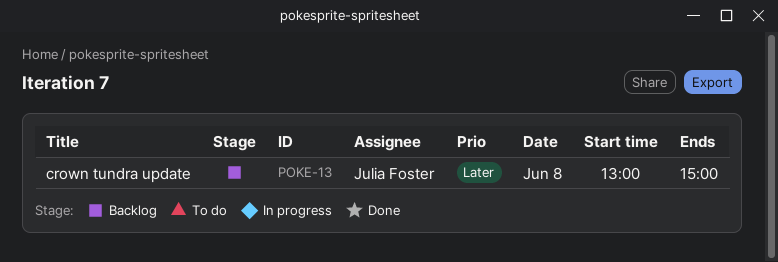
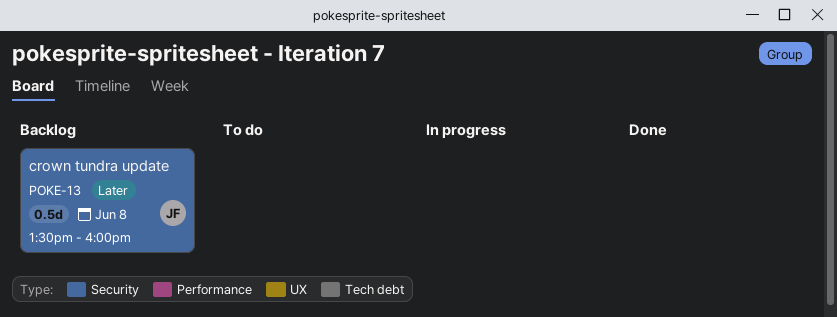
POKE-13, begins: 13:00 -> 13:30
POKE-13, ends: 15:00 -> 16:00

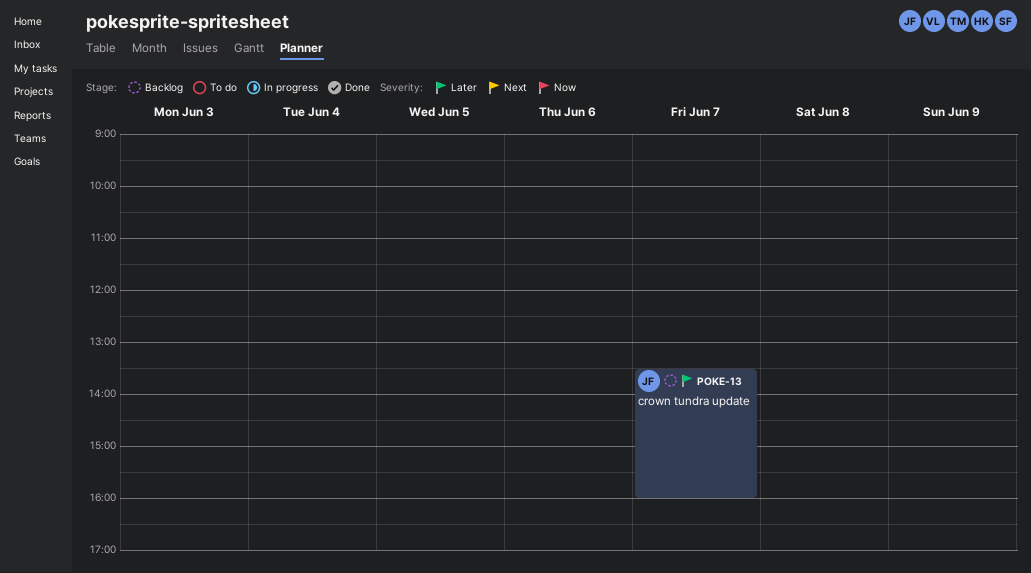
POKE-13, day: Jun 8 -> Jun 7

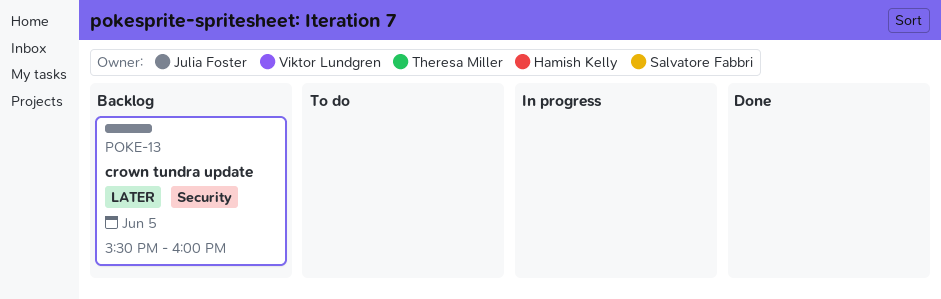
POKE-13, day: Jun 7 -> Jun 5
POKE-13, begins: 13:30 -> 15:30

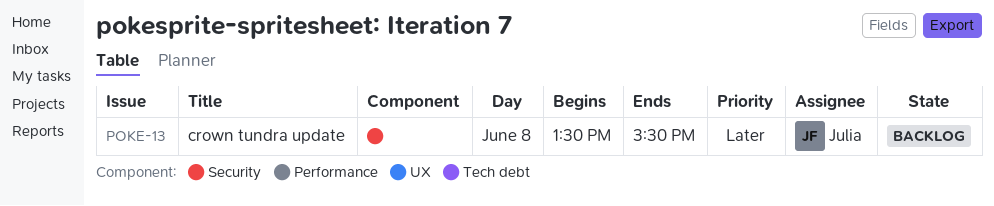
POKE-13, day: Jun 5 -> Jun 8
POKE-13, begins: 15:30 -> 13:30
POKE-13, ends: 16:00 -> 15:30

